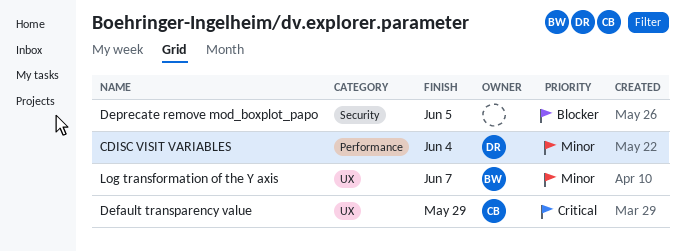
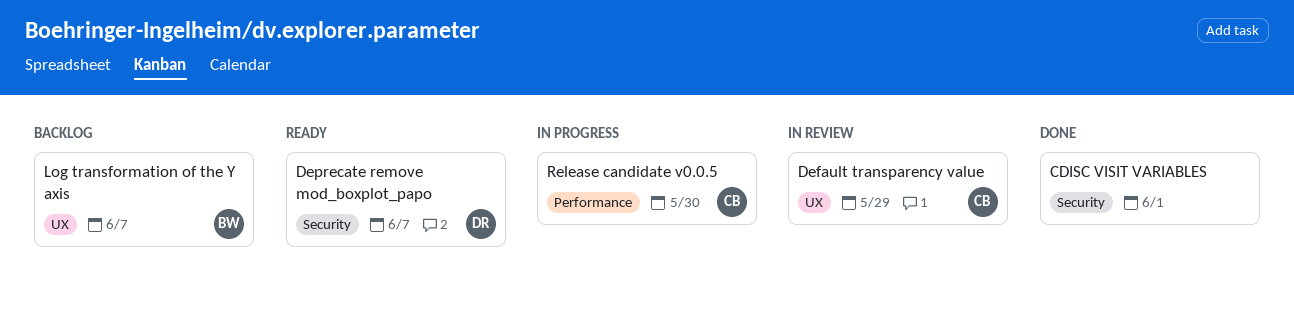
CDISC VISIT VARIABLES, owner: DR -> none
CDISC VISIT VARIABLES, label: Performance -> Security
CDISC VISIT VARIABLES, due: Jun 4 -> Jun 1
Deprecate remove mod_boxplot_papo, owner: none -> DR
Deprecate remove mod_boxplot_papo, due: Jun 5 -> Jun 7
Release candidate v0.0.5: none -> present

